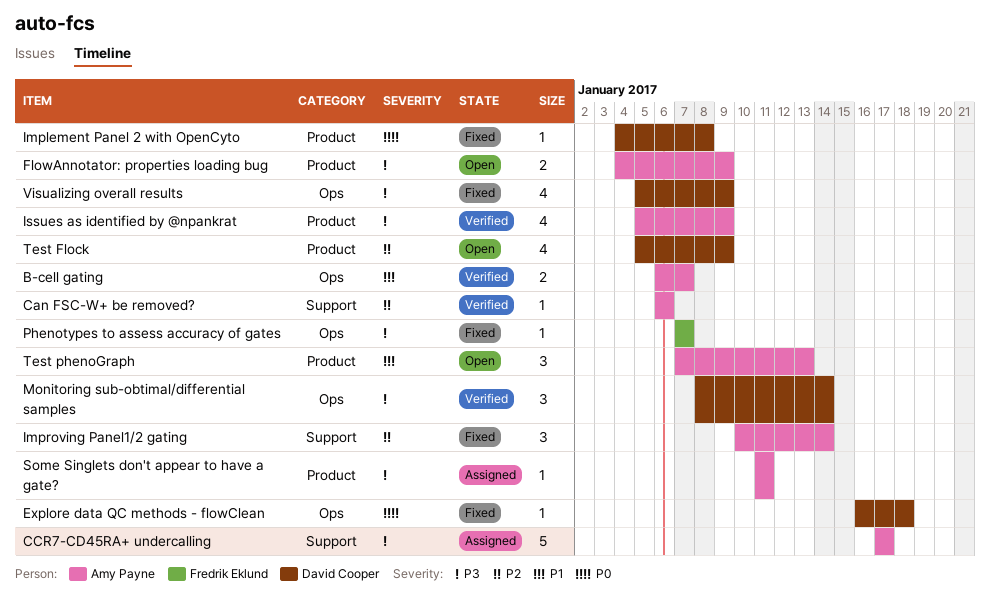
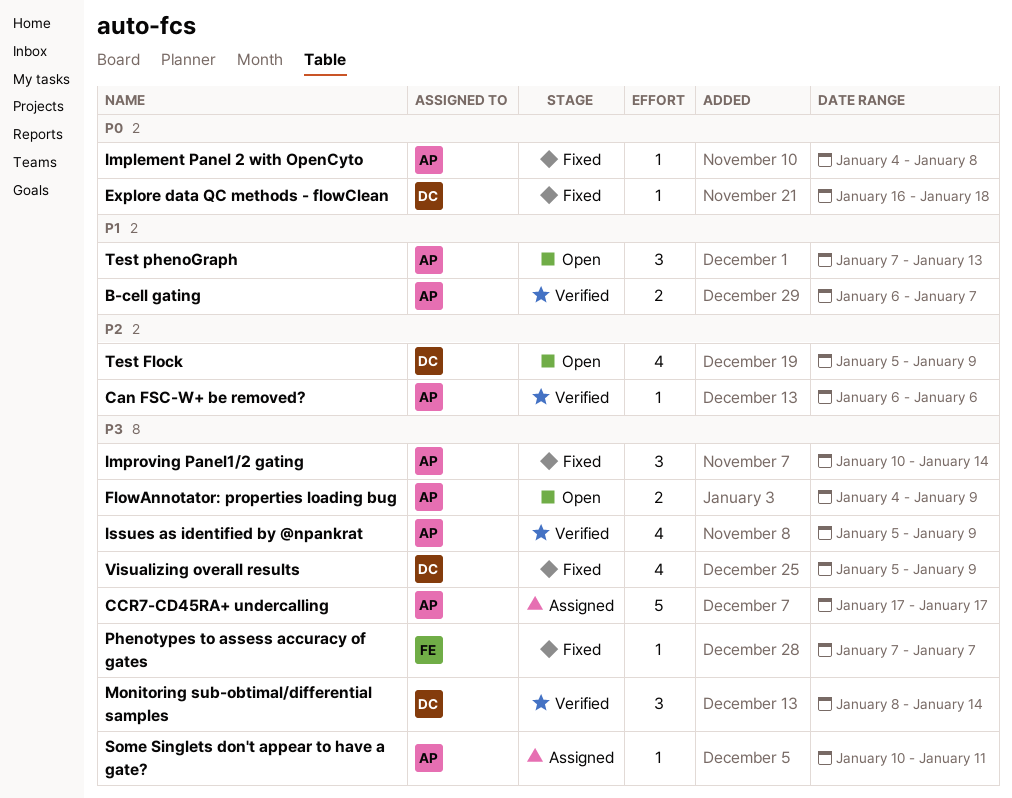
Implement Panel 2 with OpenCyto, owner: David Cooper -> Amy Payne
Improving Panel1/2 gating, priority: P2 -> P3
Some Singlets don't appear to have a gate?, start: Jan 11 -> Jan 10

